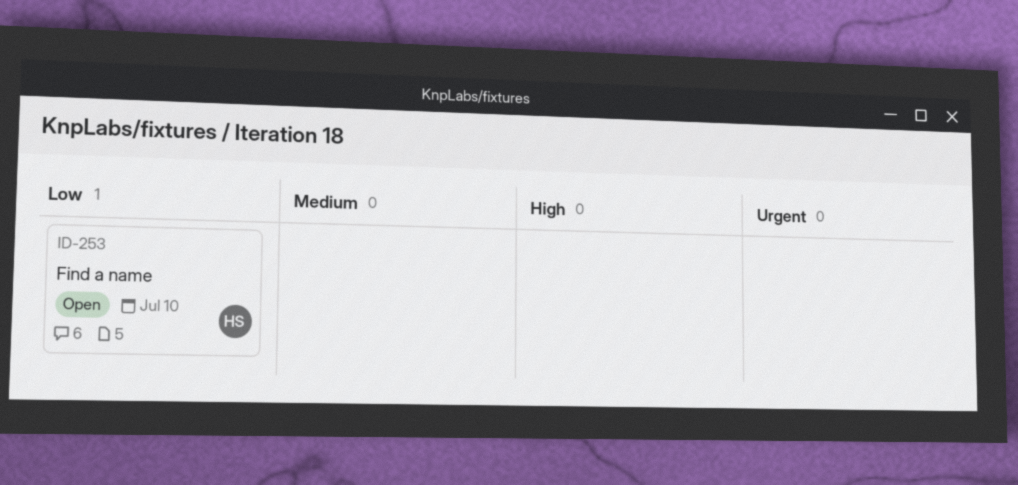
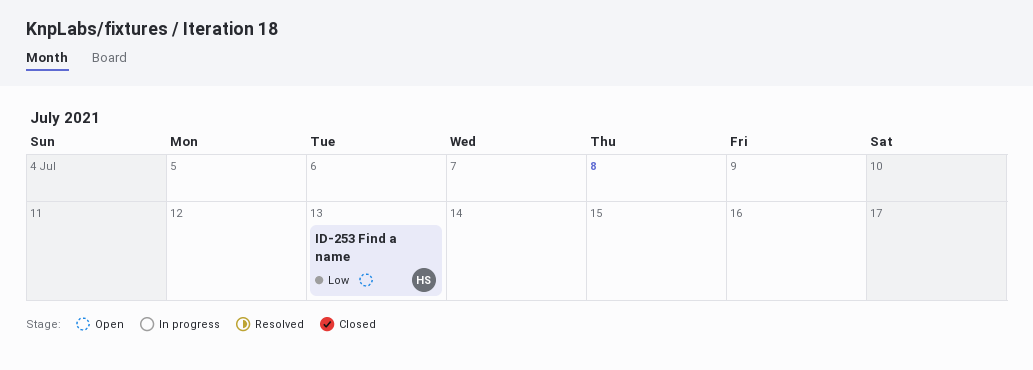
ID-253, due: Jul 10 -> Jul 13

